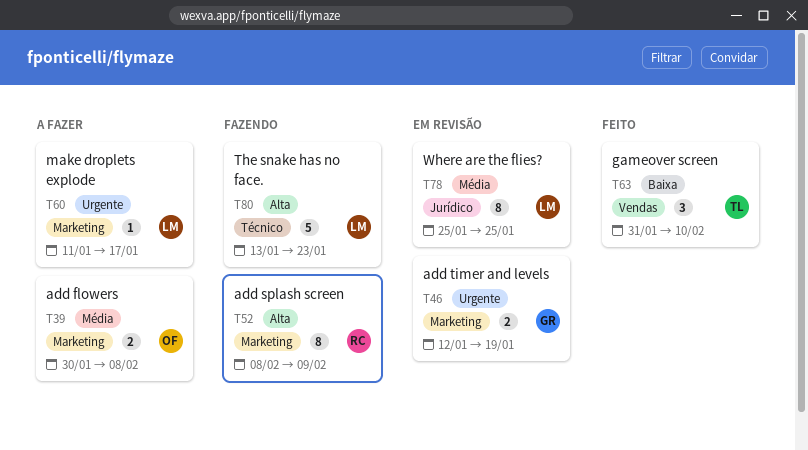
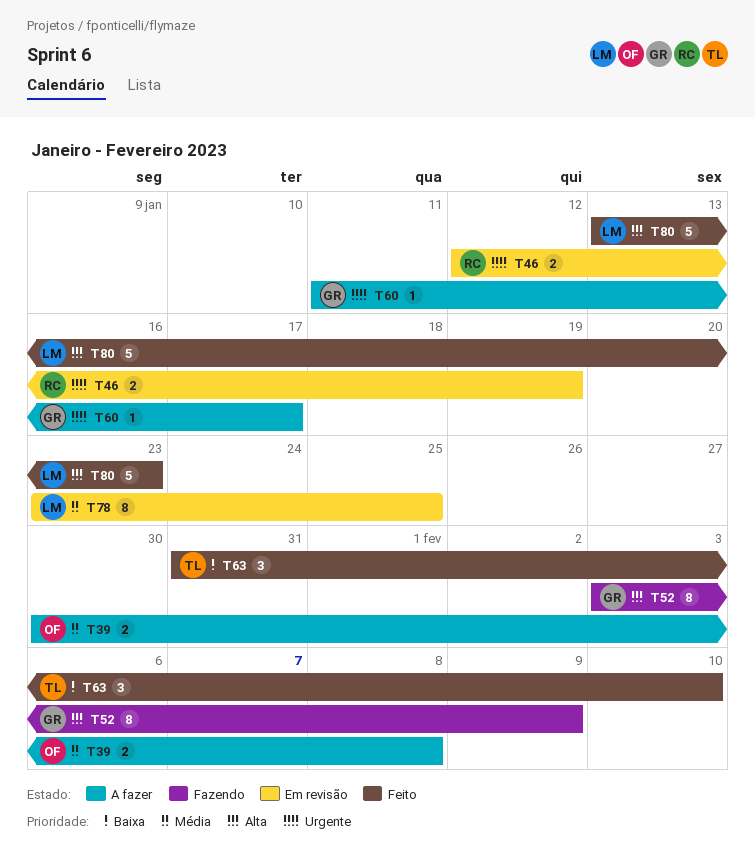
T46, owner: GR -> RC
T52, owner: RC -> GR
T52, start: Feb 8 -> Feb 3
T60, owner: LM -> GR
T78, start: Jan 25 -> Jan 23
T80, status: Fazendo -> Feito

